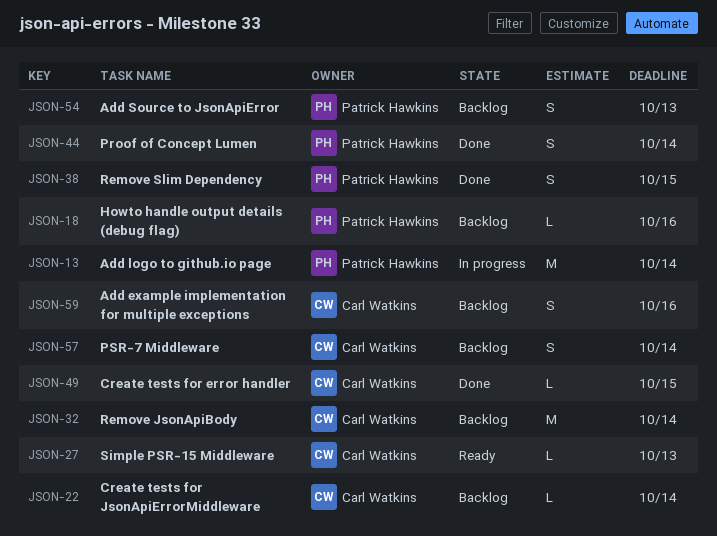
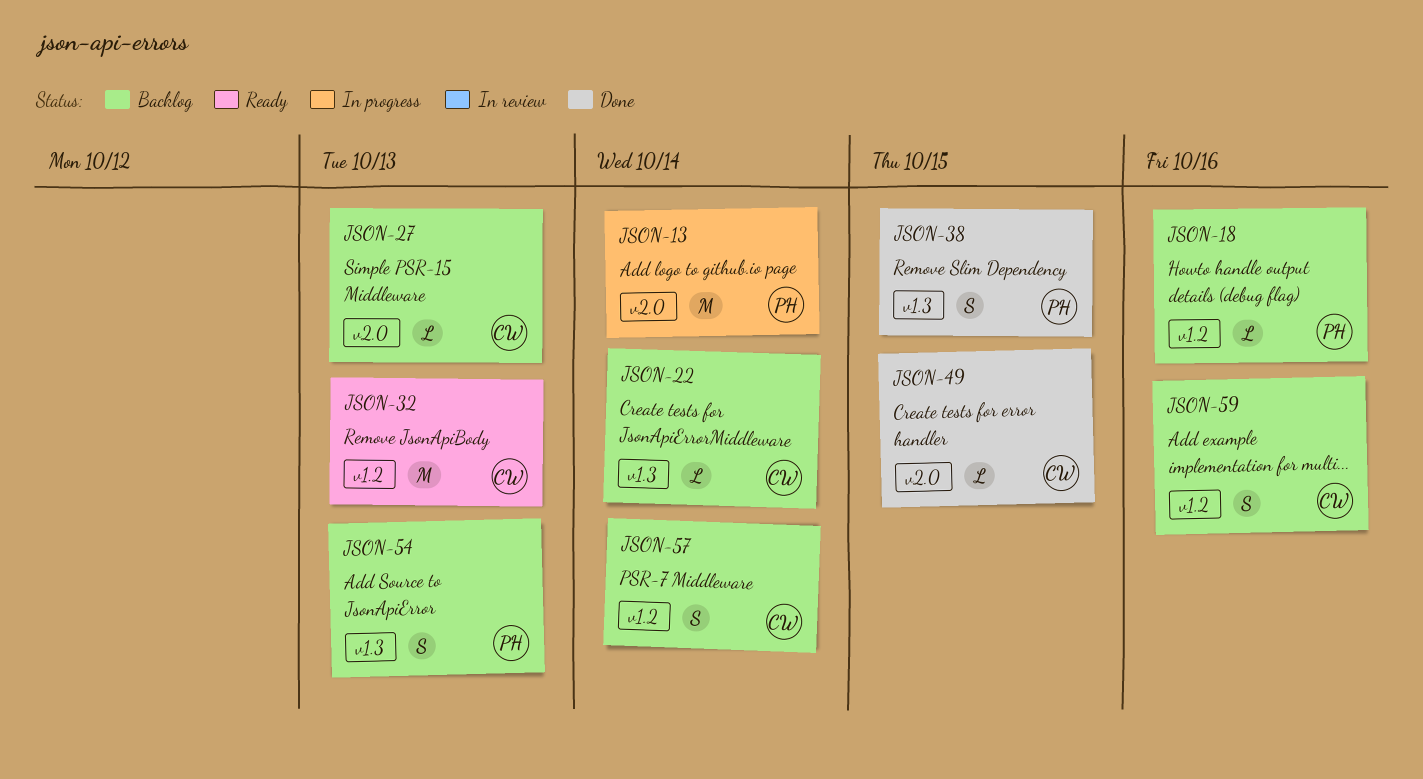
JSON-27, status: Ready -> Backlog
JSON-32, status: Backlog -> Ready
JSON-32, due: Oct 14 -> Oct 13
JSON-44: present -> none

